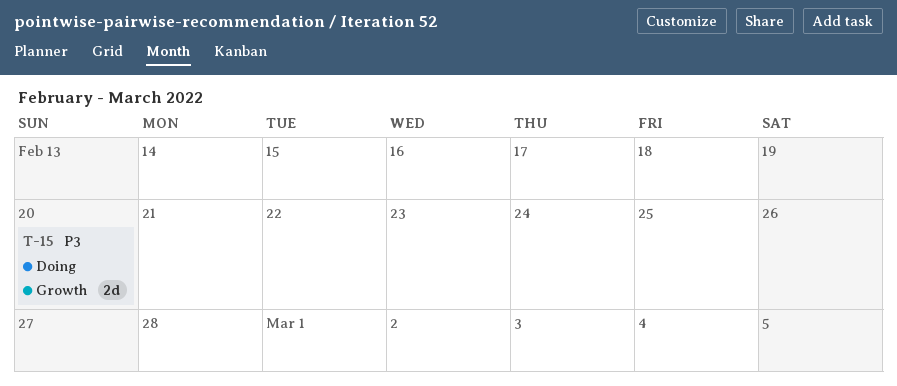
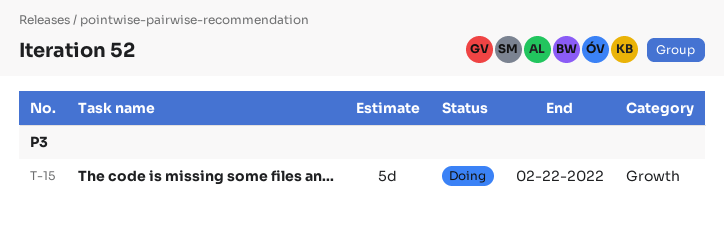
T-15, estimate: 2d -> 5d
T-15, due: Feb 20 -> Feb 22

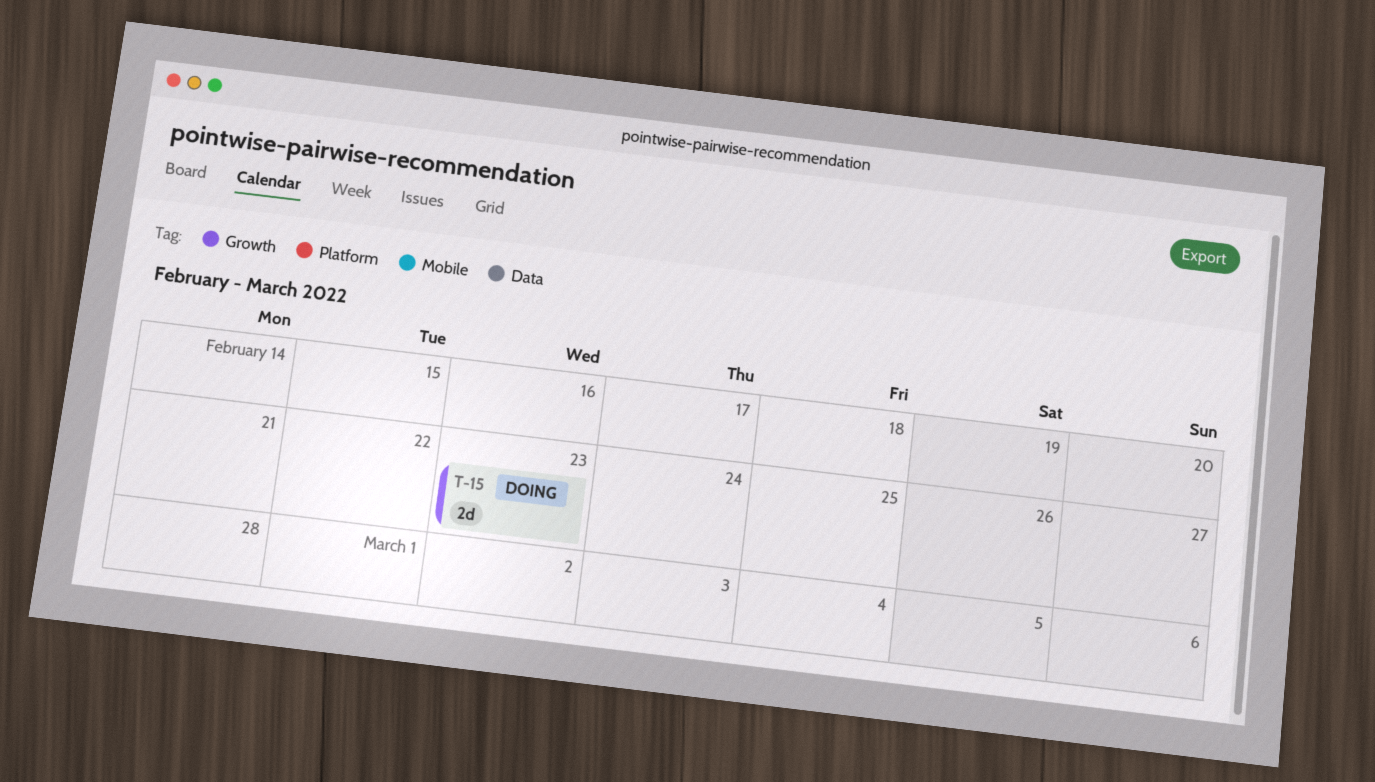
T-15, estimate: 5d -> 2d
T-15, due: Feb 22 -> Feb 23

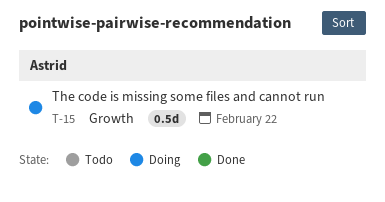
T-15, estimate: 2d -> 0.5d
T-15, due: Feb 23 -> Feb 22

